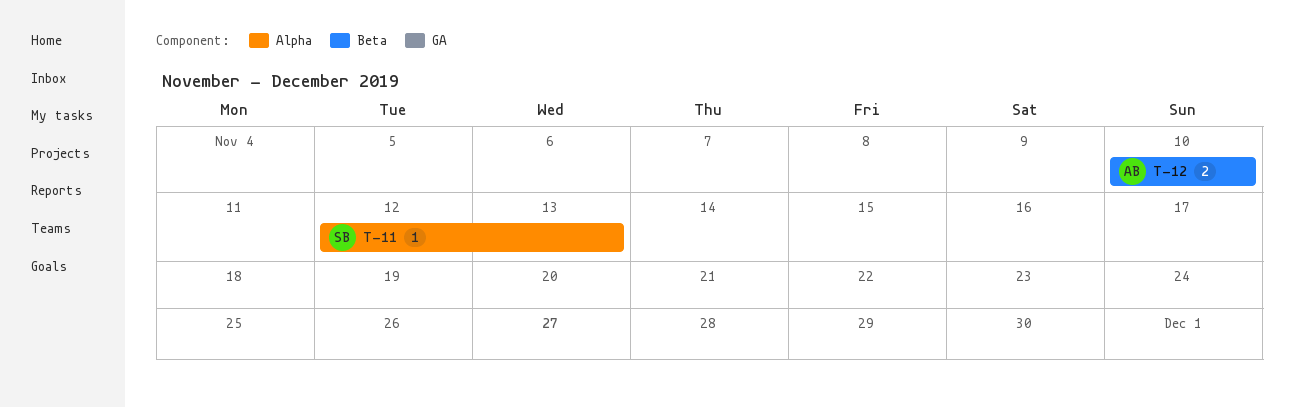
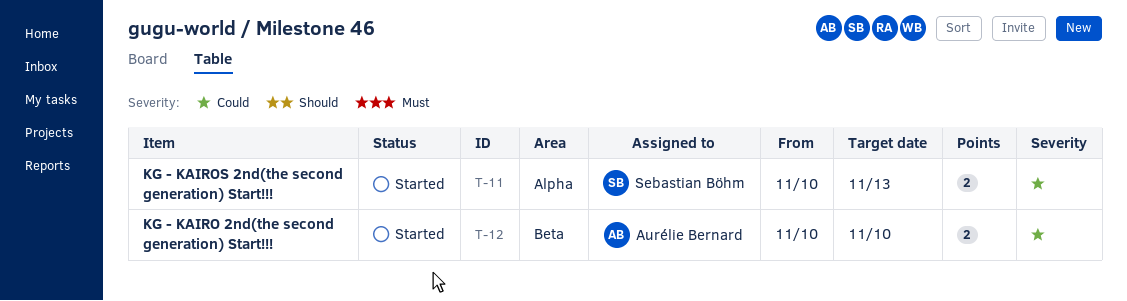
T-11, estimate: 1 -> 2
T-11, start: Nov 12 -> Nov 10

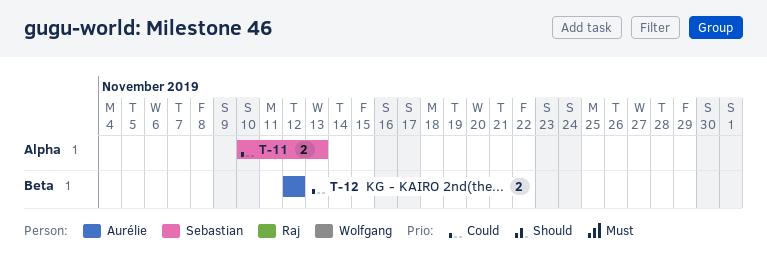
T-12, start: Nov 10 -> Nov 12
T-12, due: Nov 10 -> Nov 12

